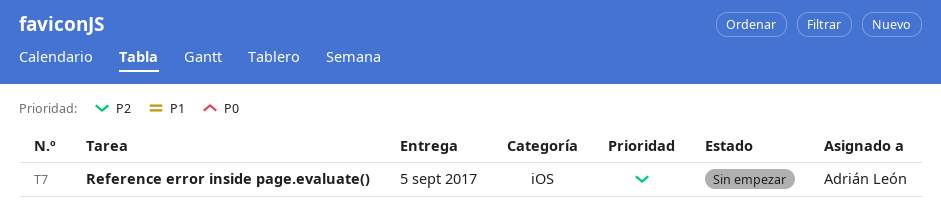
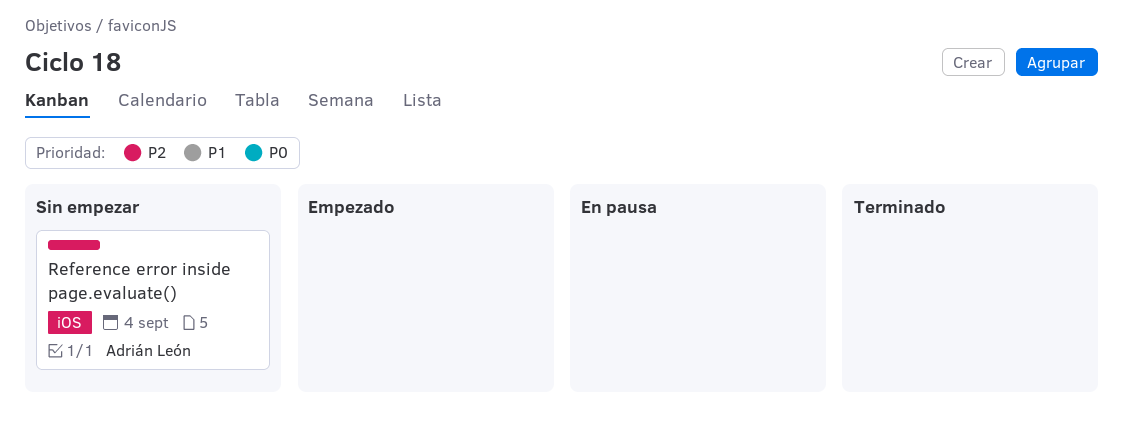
Reference error inside page.evaluate(), due: Sep 5 -> Sep 4

